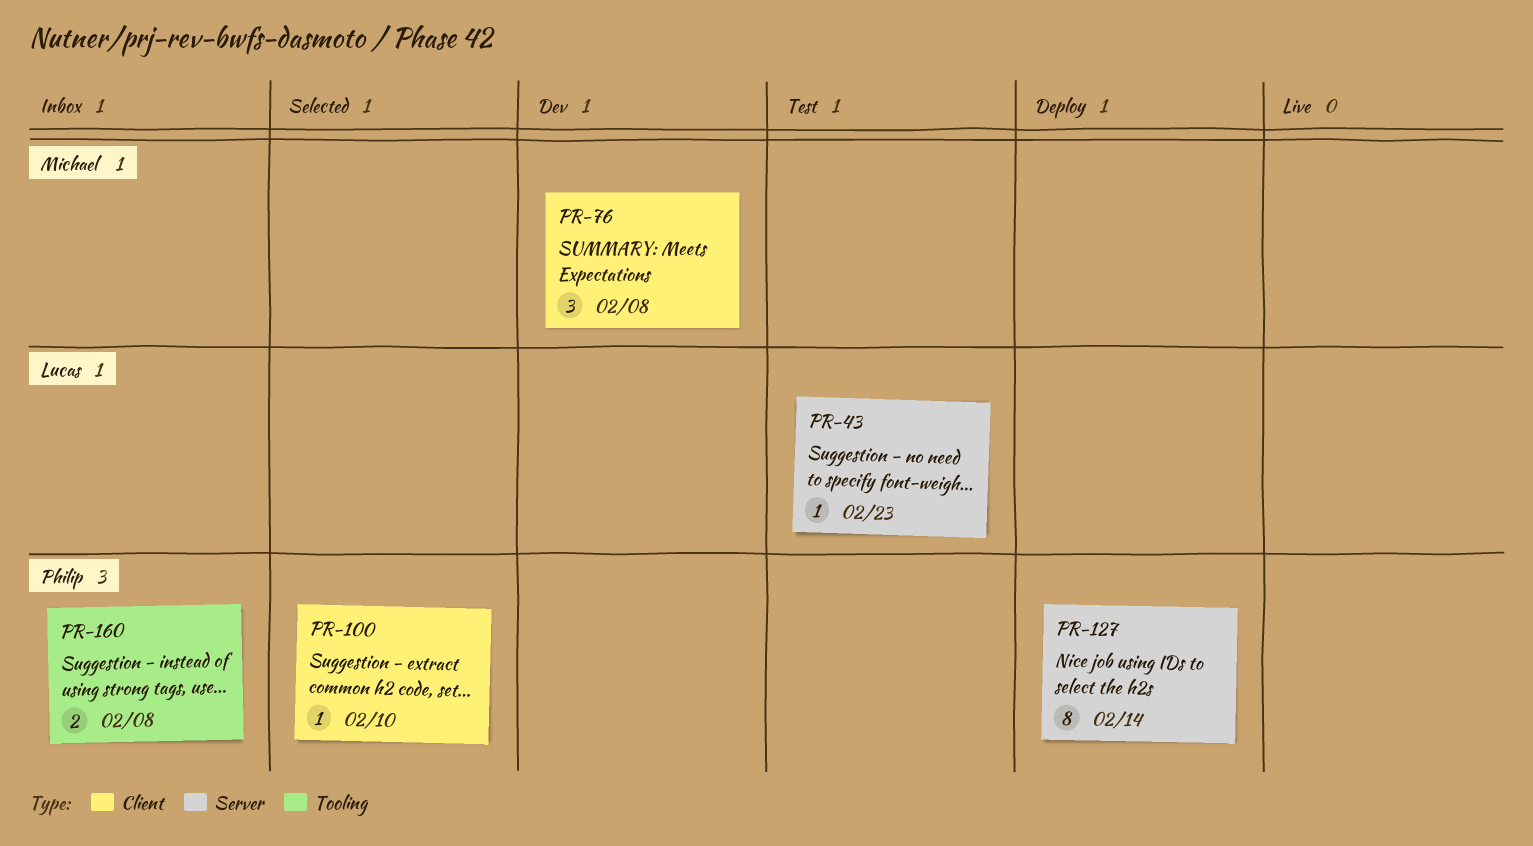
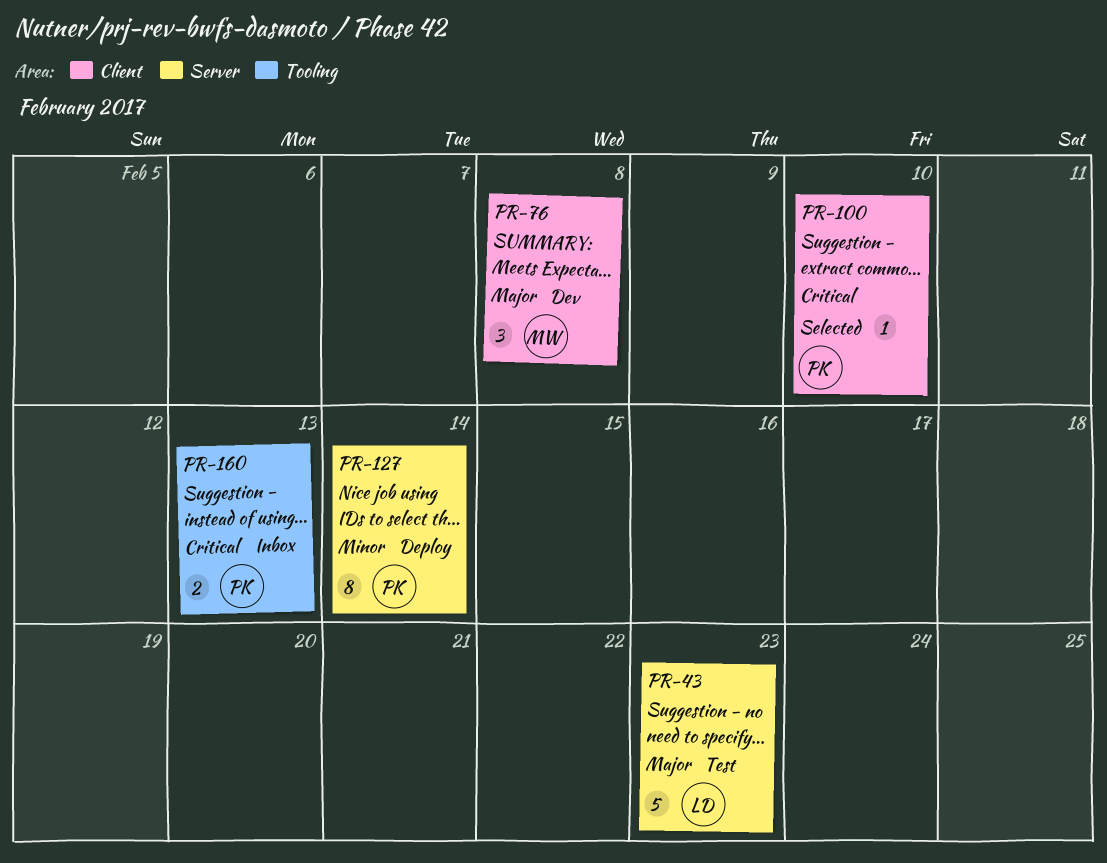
PR-43, estimate: 1 -> 5
PR-160, due: Feb 8 -> Feb 13

